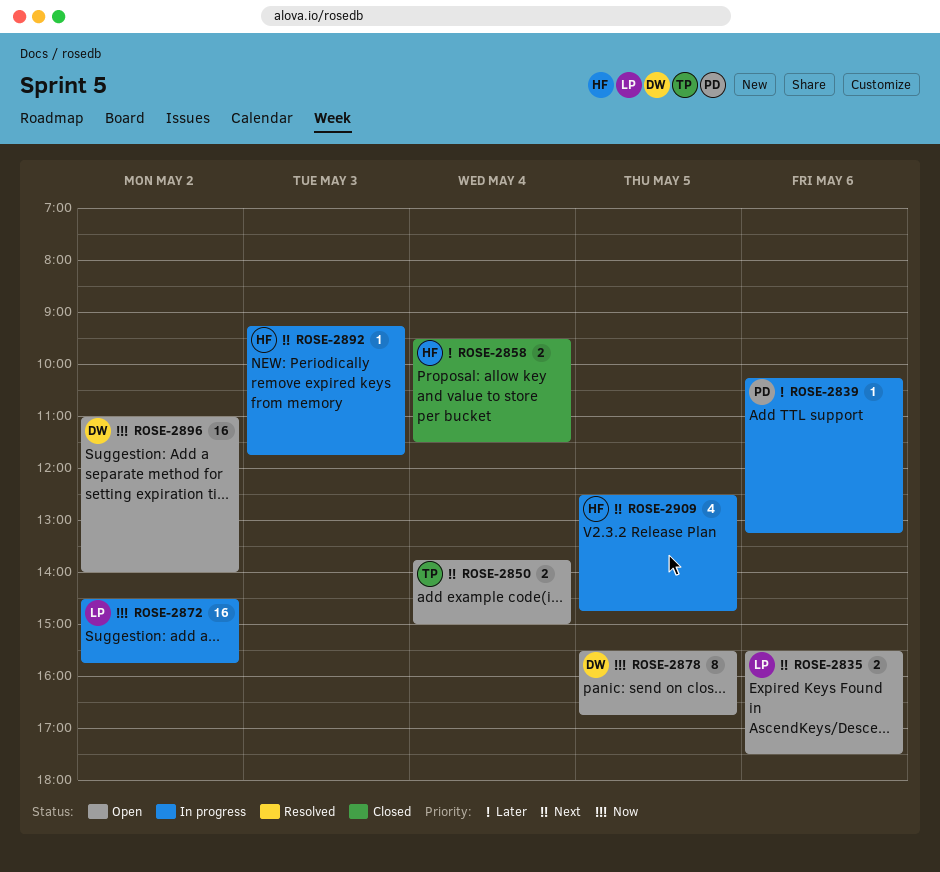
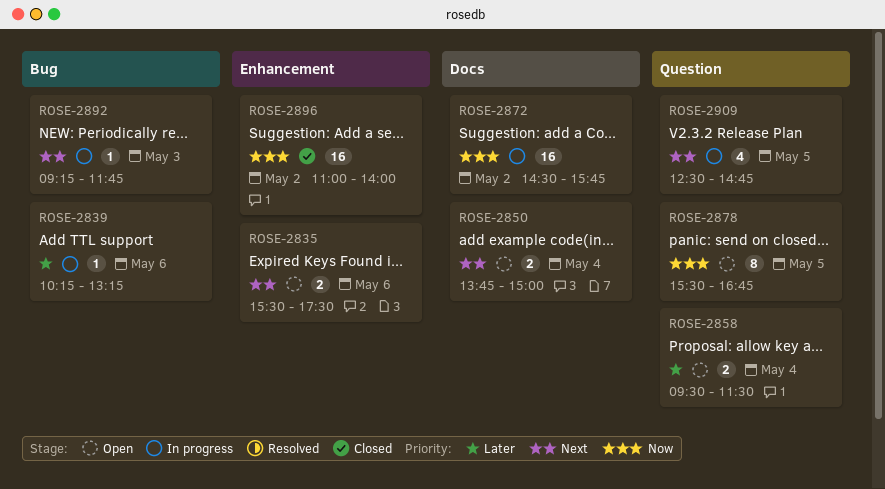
ROSE-2858, status: Closed -> Open
ROSE-2896, status: Open -> Closed

